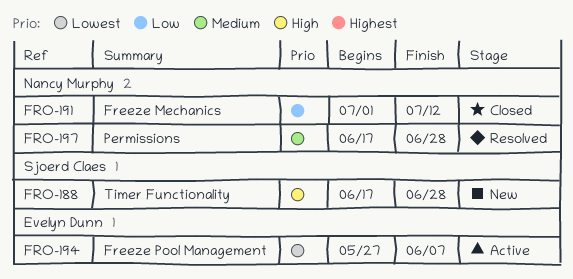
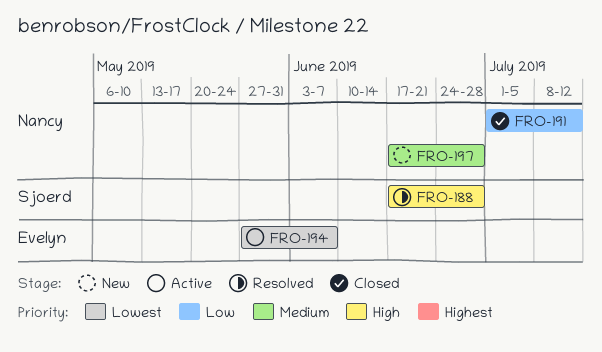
FRO-188, status: New -> Resolved
FRO-197, status: Resolved -> New

